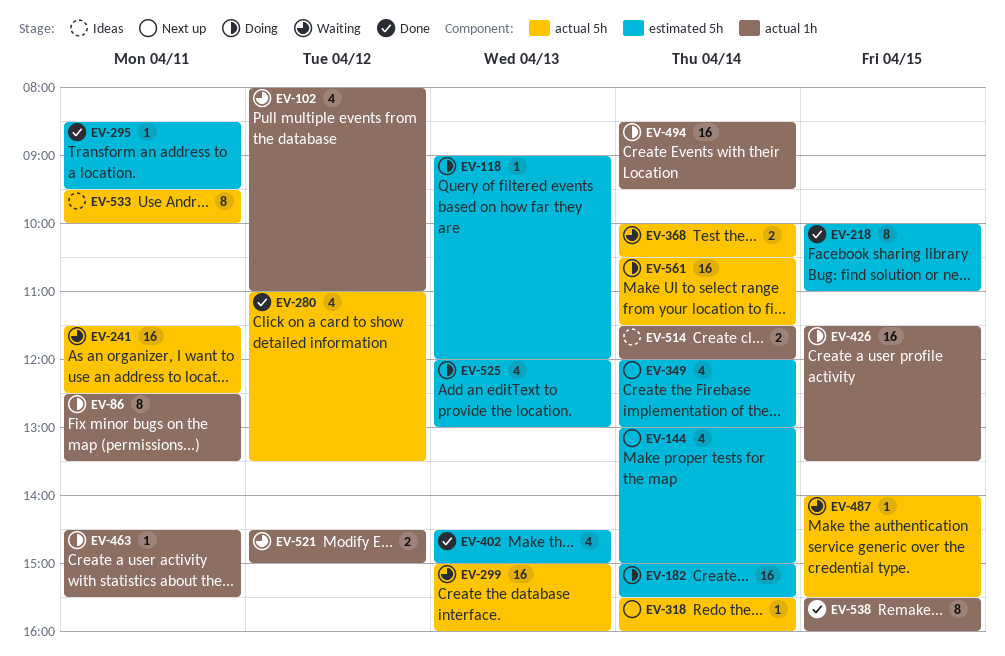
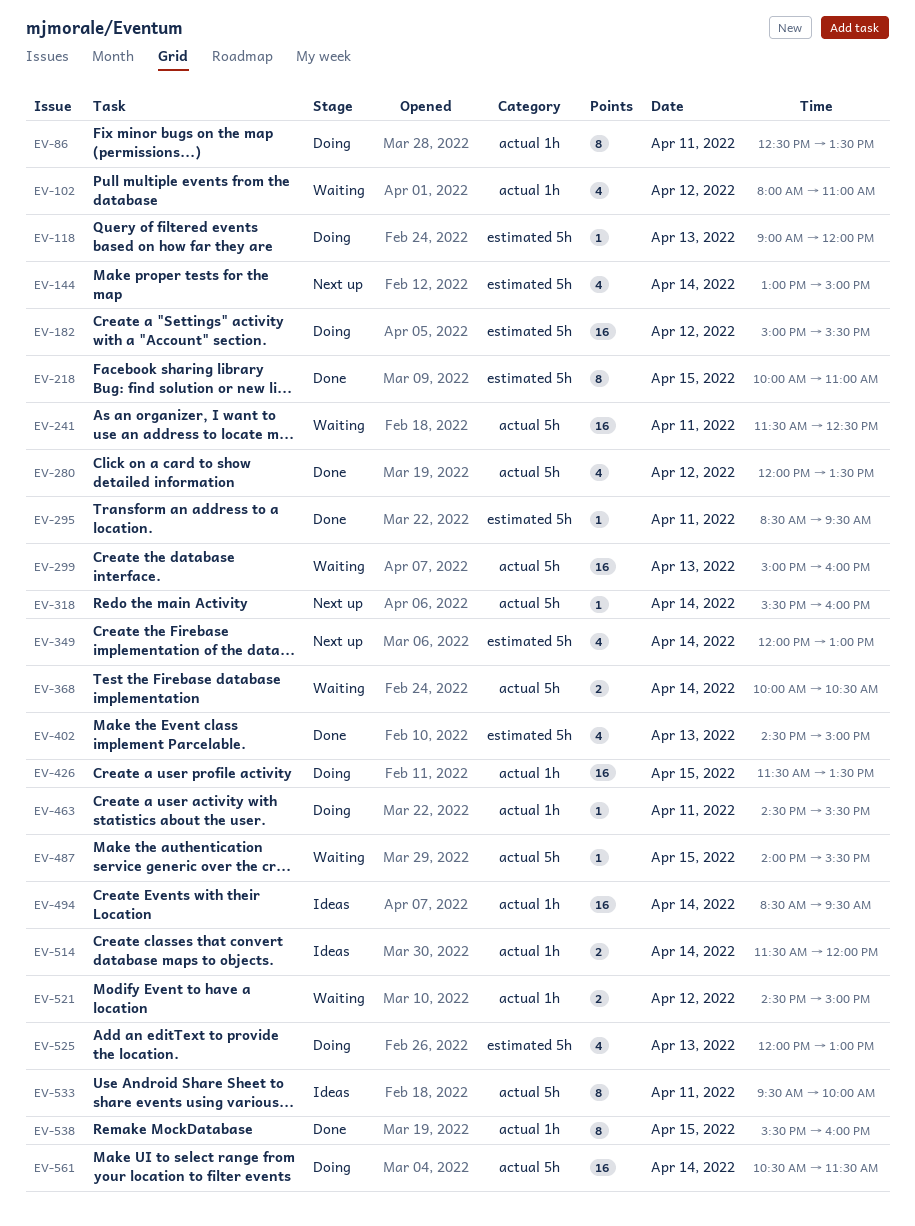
EV-182, day: Apr 14 -> Apr 12
EV-280, begins: 11:00 -> 12:00
EV-494, status: Doing -> Ideas

